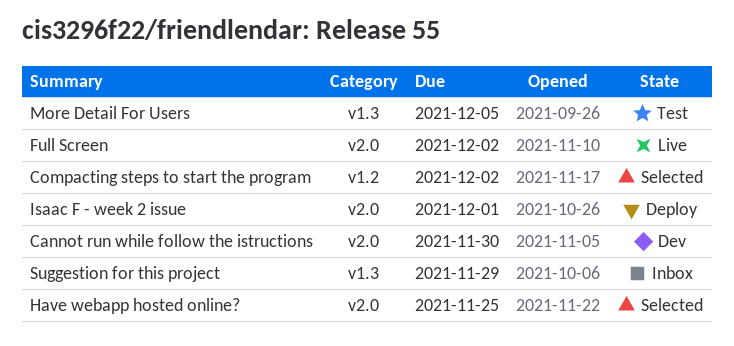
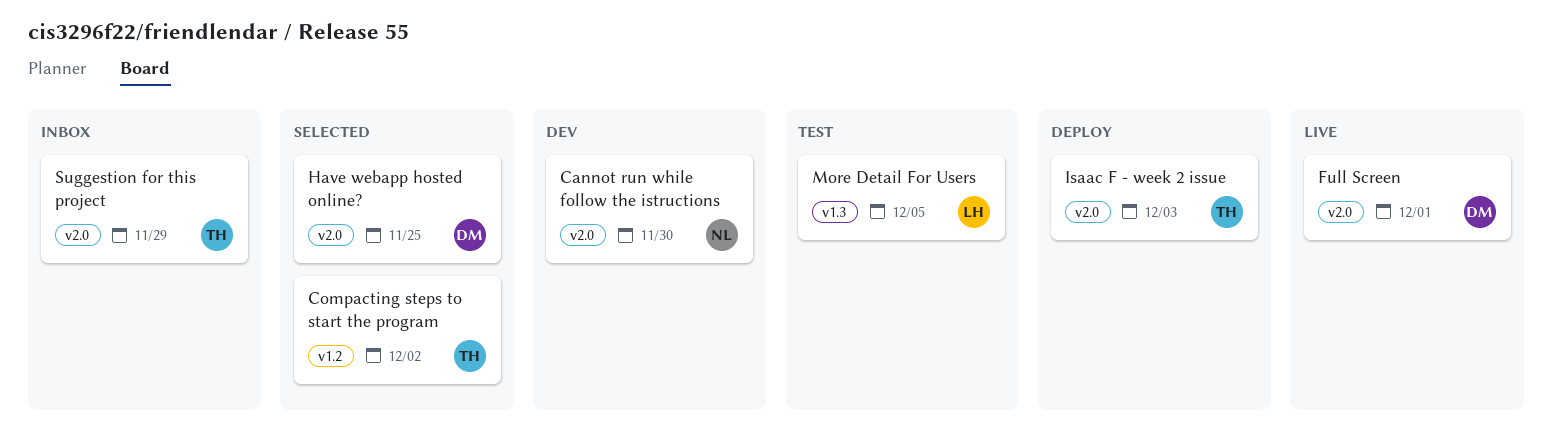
Full Screen, due: Dec 2 -> Dec 1
Isaac F - week 2 issue, due: Dec 1 -> Dec 3
Suggestion for this project, label: v1.3 -> v2.0

